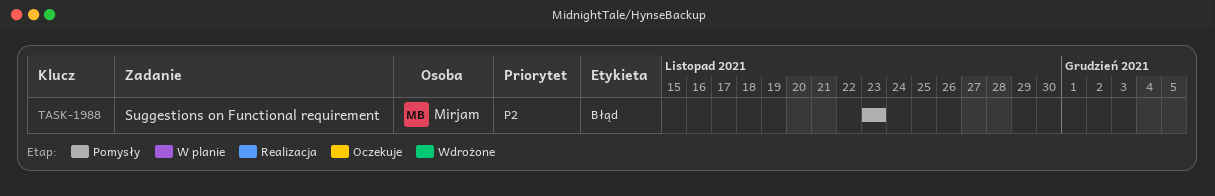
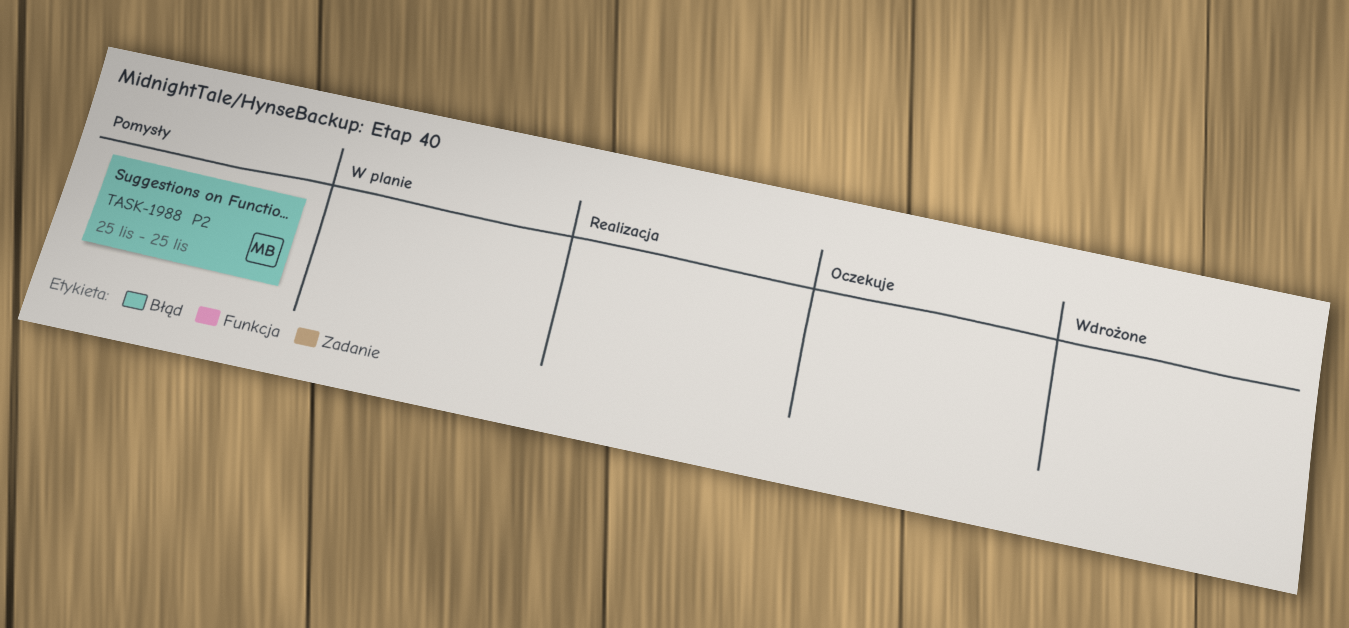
TASK-1988, start: Nov 23 -> Nov 25
TASK-1988, due: Nov 23 -> Nov 25

